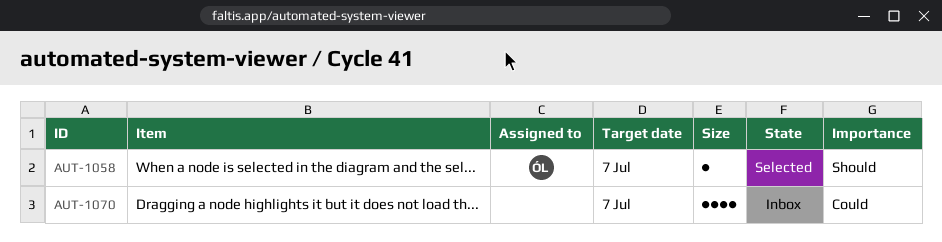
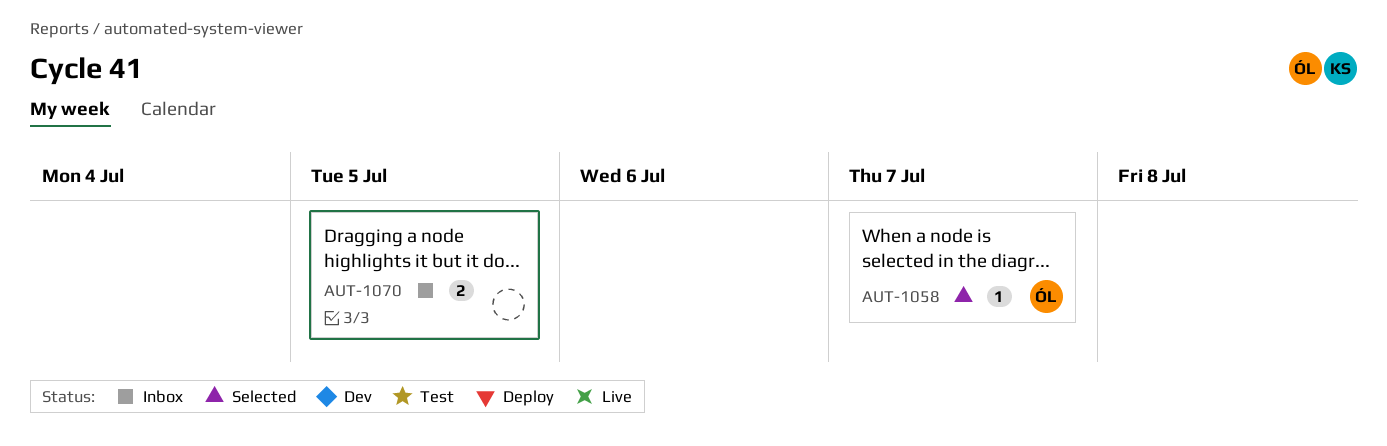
AUT-1070, estimate: 4 -> 2
AUT-1070, due: Jul 7 -> Jul 5

